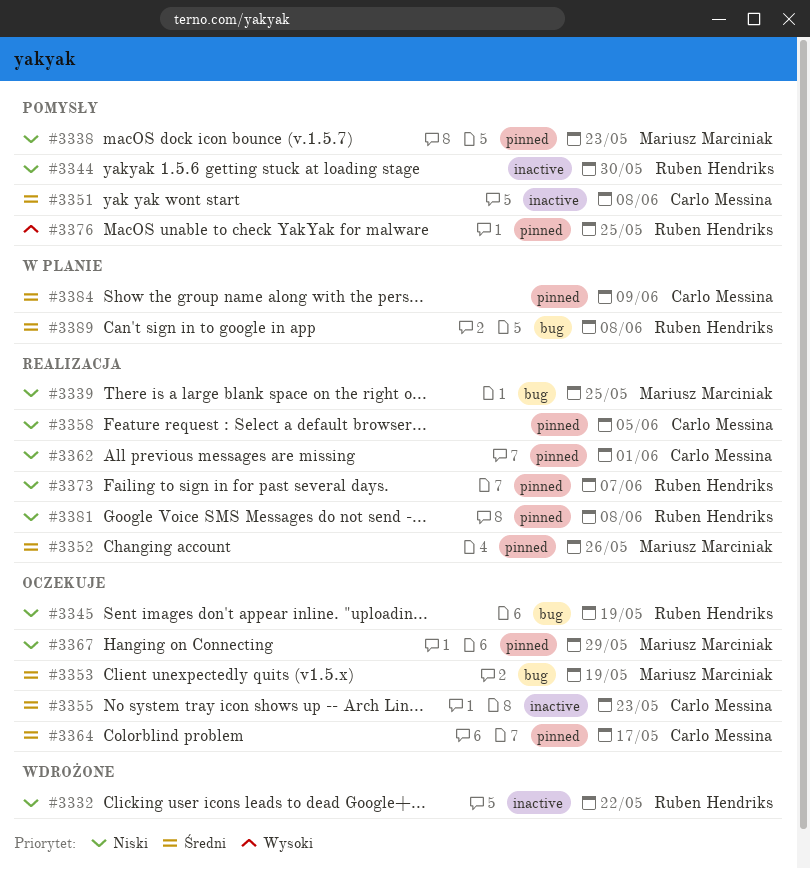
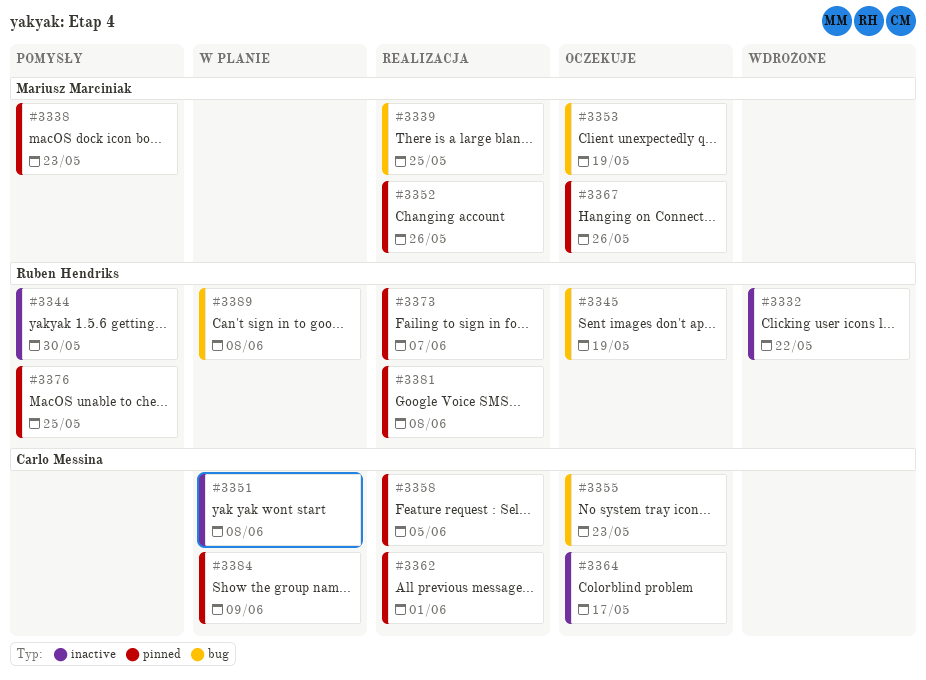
#3351, status: Pomysły -> W planie
#3355, label: inactive -> bug
#3364, label: pinned -> inactive
#3367, due: May 29 -> May 26

